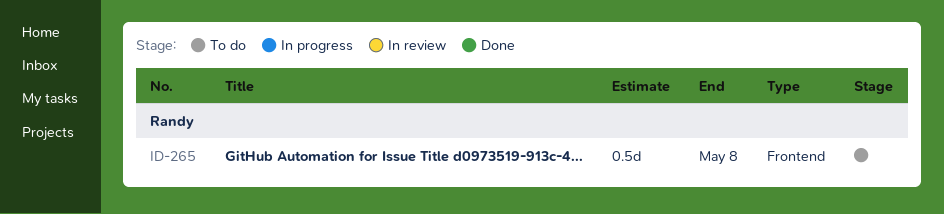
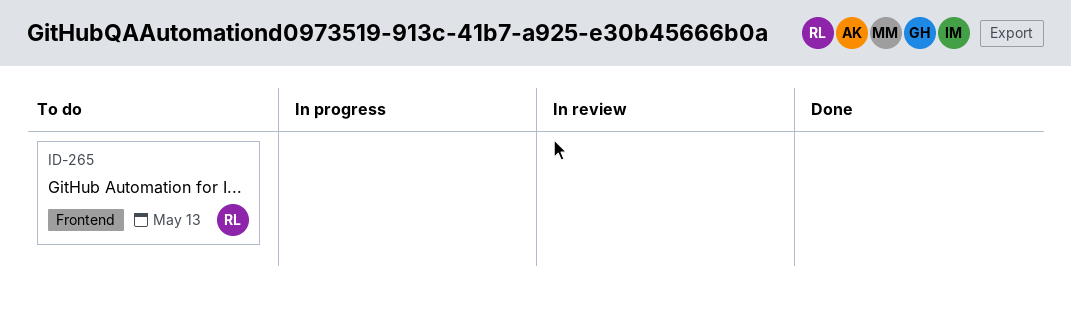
ID-265, due: May 8 -> May 13

